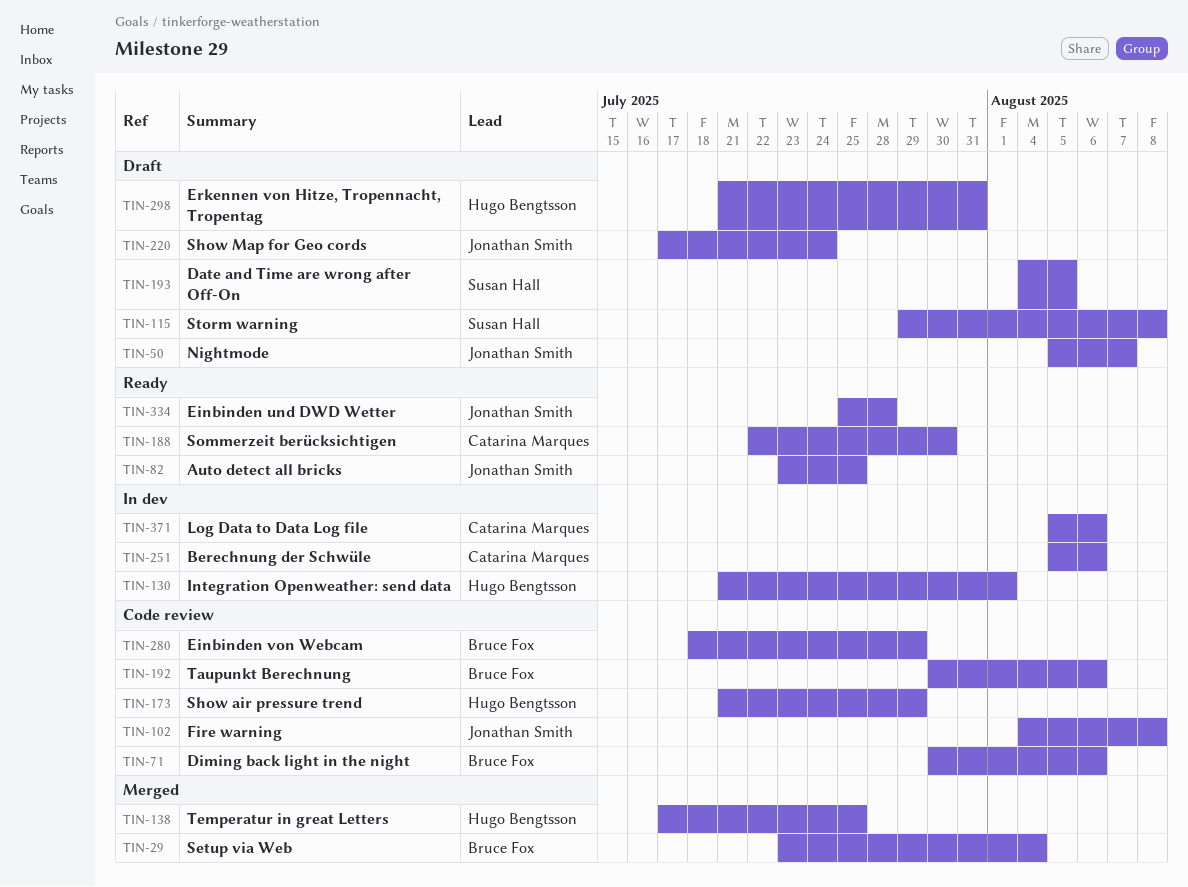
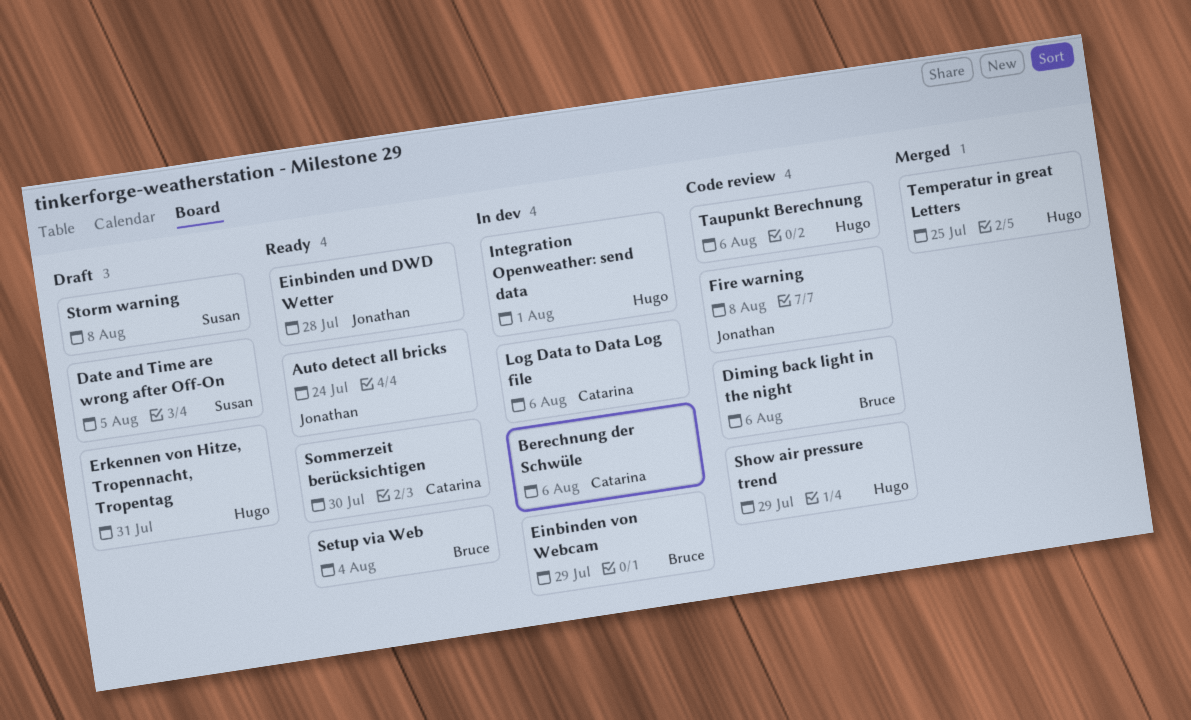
Auto detect all bricks, due: Jul 25 -> Jul 24
Einbinden von Webcam, status: Code review -> In dev
Nightmode: present -> none
Setup via Web, status: Merged -> Ready
Show Map for Geo cords: present -> none
Taupunkt Berechnung, owner: Bruce Fox -> Hugo Bengtsson

